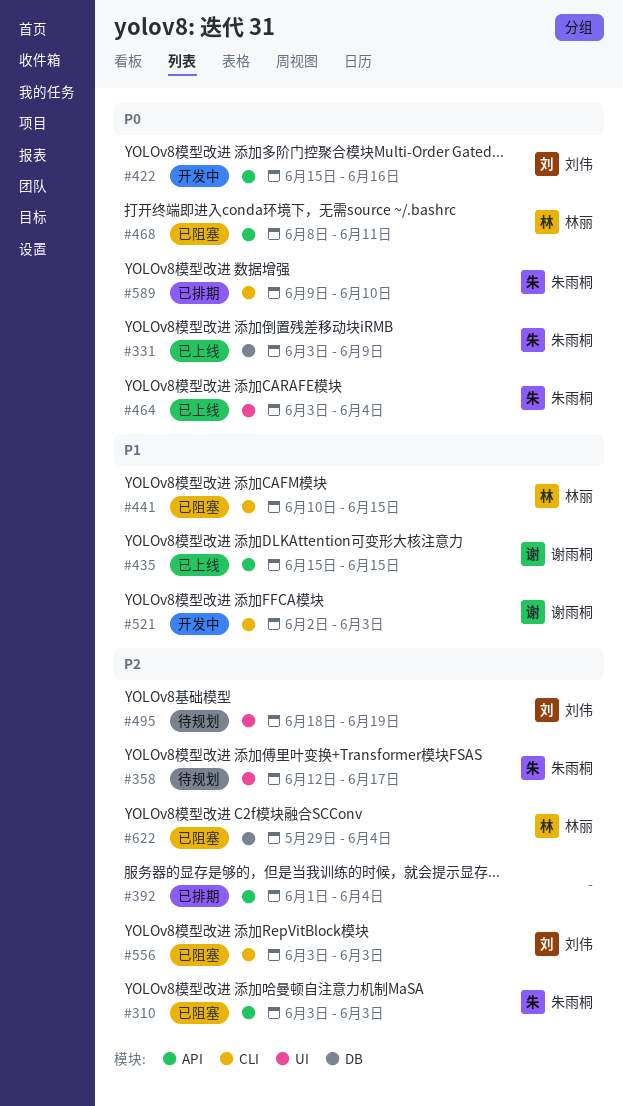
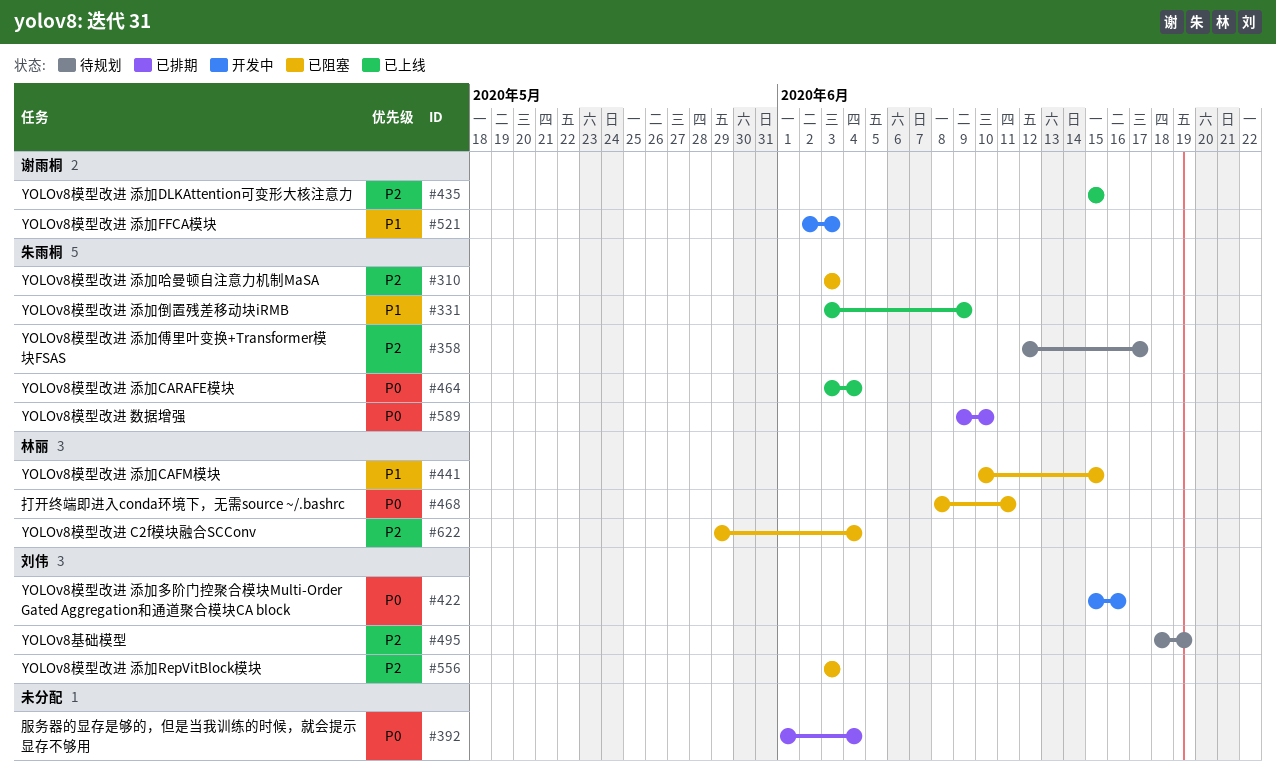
#331, priority: P0 -> P1
#392, priority: P2 -> P0
#435, priority: P1 -> P2

